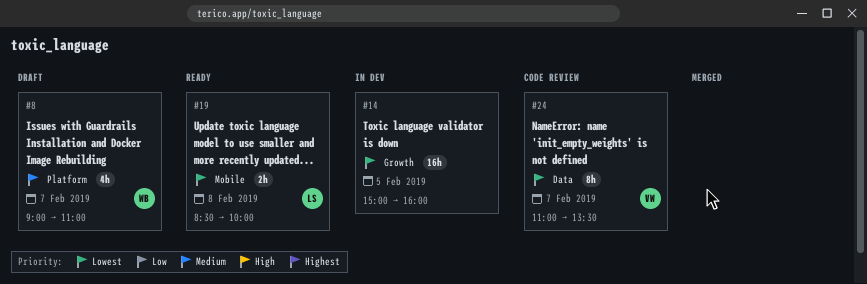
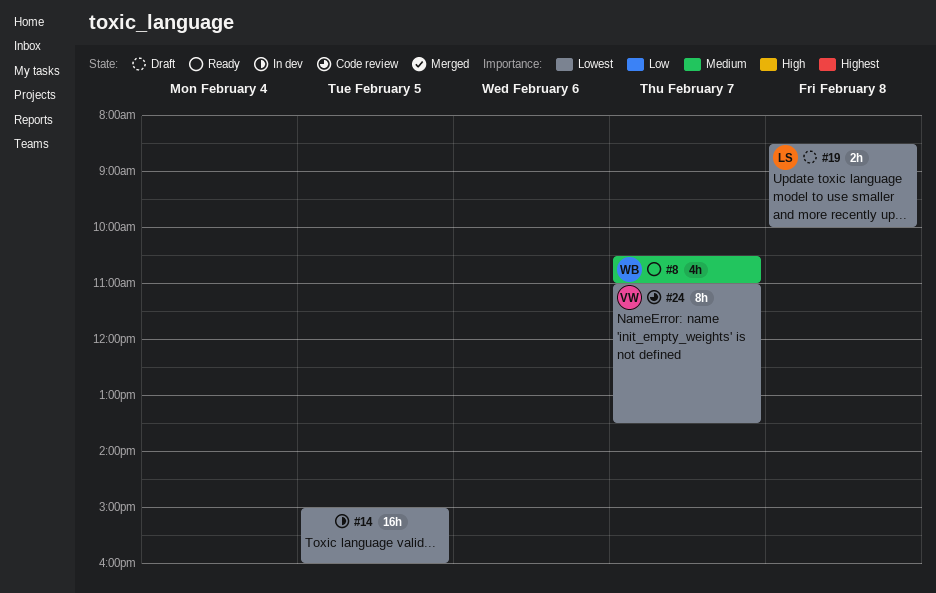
#8, status: Draft -> Ready
#8, begins: 09:00 -> 10:30
#19, status: Ready -> Draft

